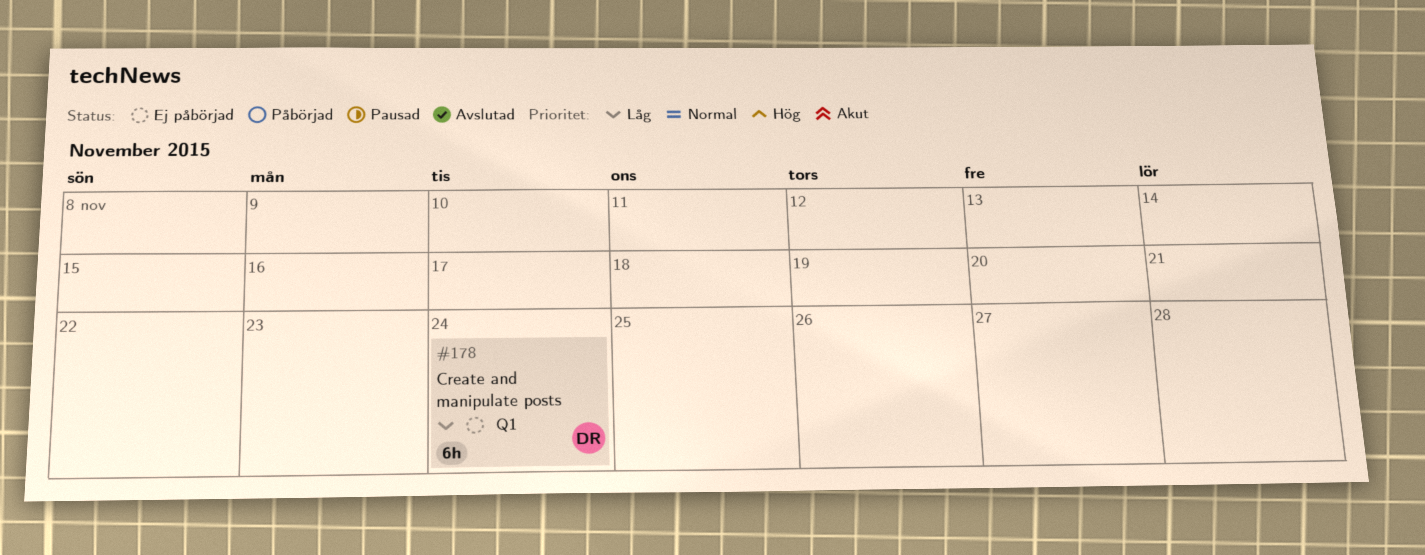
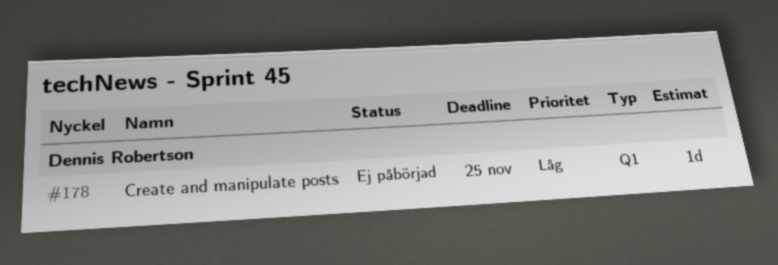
#178, estimate: 6h -> 1d
#178, due: Nov 24 -> Nov 25

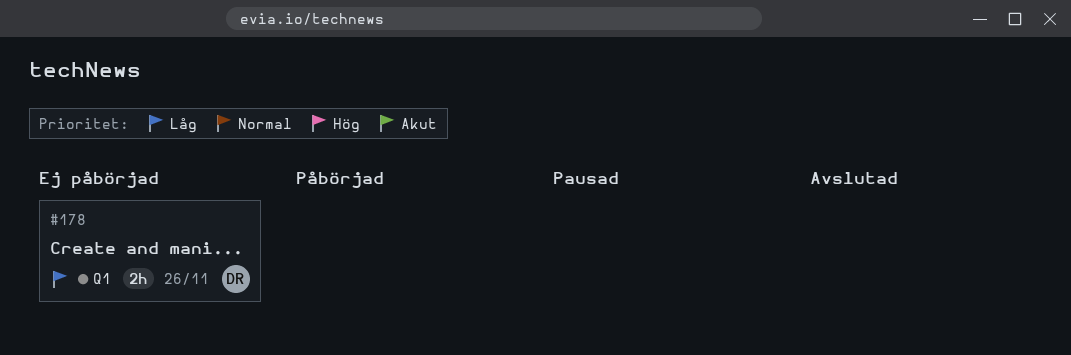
#178, estimate: 1d -> 2h
#178, due: Nov 25 -> Nov 26

